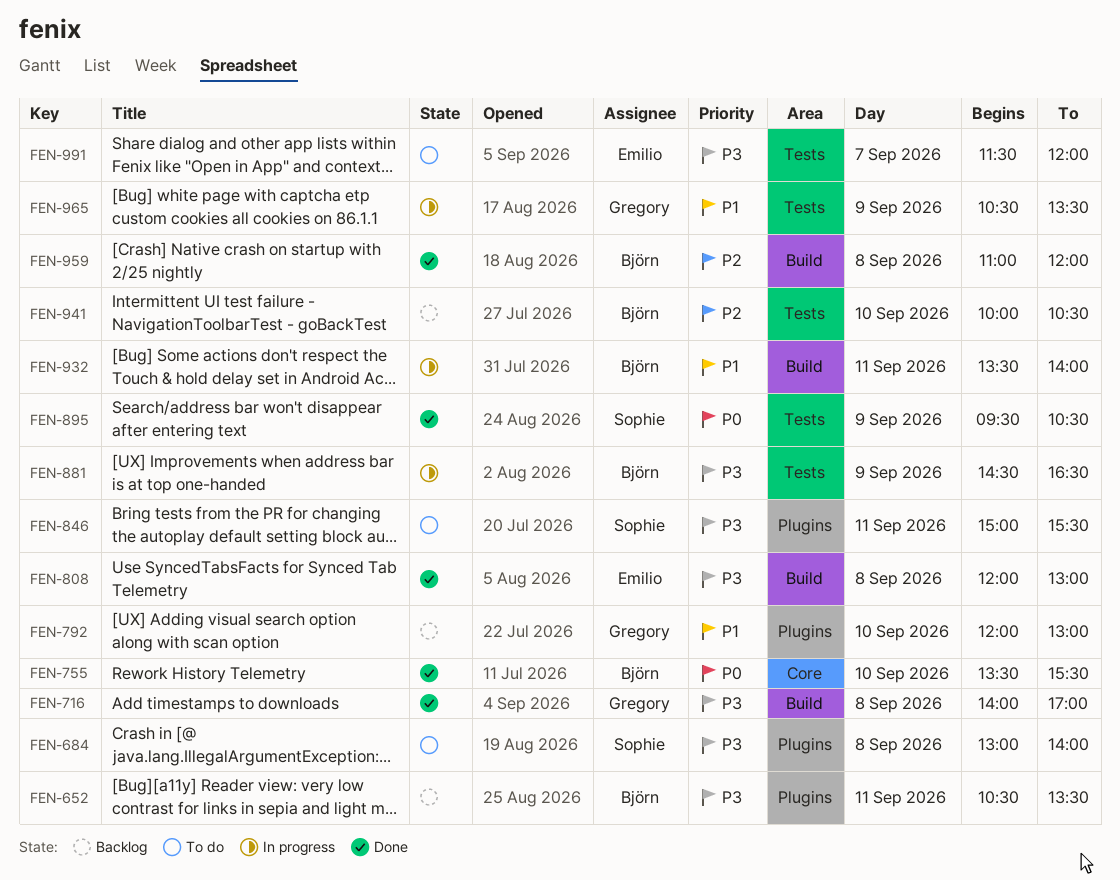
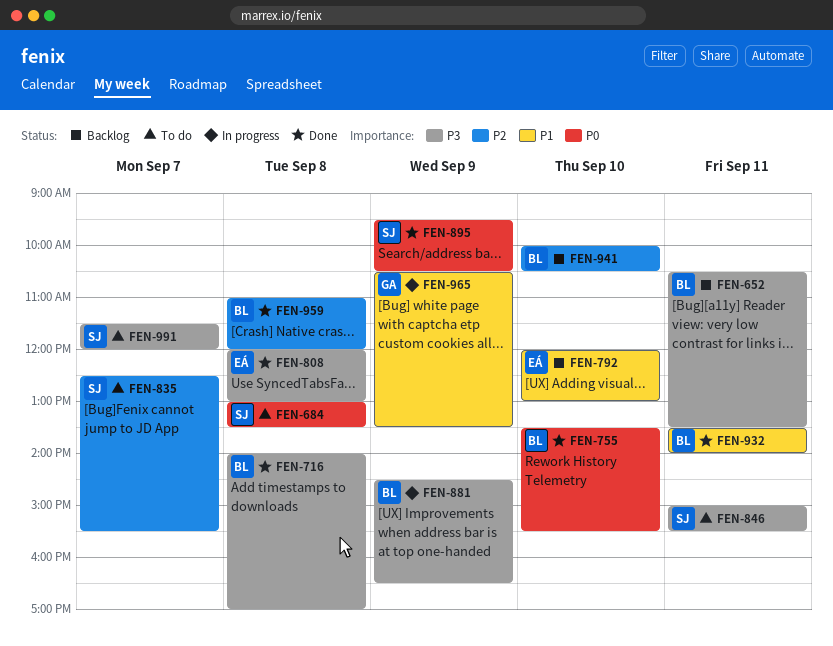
FEN-684, priority: P3 -> P0
FEN-684, ends: 14:00 -> 13:30
FEN-716, owner: Gregory -> Björn
FEN-792, owner: Gregory -> Emilio
FEN-835: none -> present
FEN-932, status: In progress -> Done
FEN-991, owner: Emilio -> Sophie

